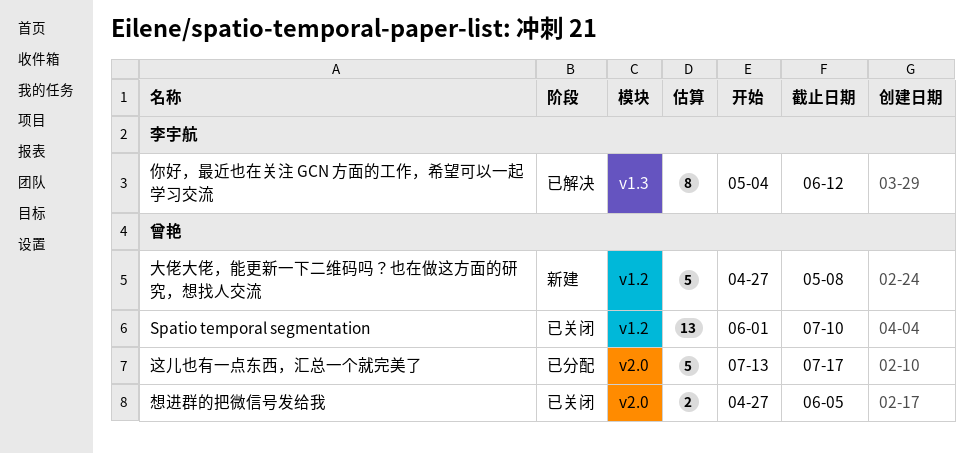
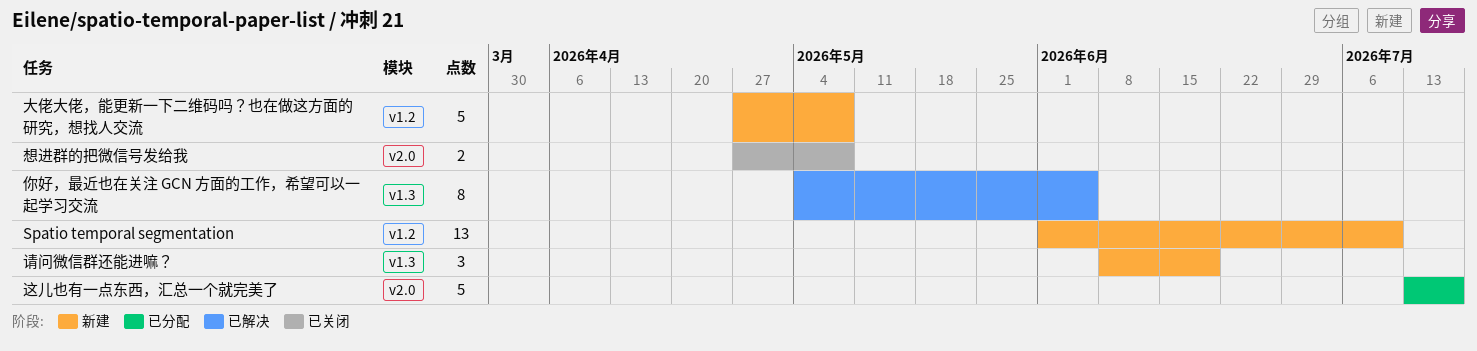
Spatio temporal segmentation, status: 已关闭 -> 新建
你好，最近也在关注 GCN 方面的工作，希望可以一起学习交流, due: Jun 12 -> Jun 5
想进群的把微信号发给我, due: Jun 5 -> May 8
请问微信群还能进嘛？: none -> present

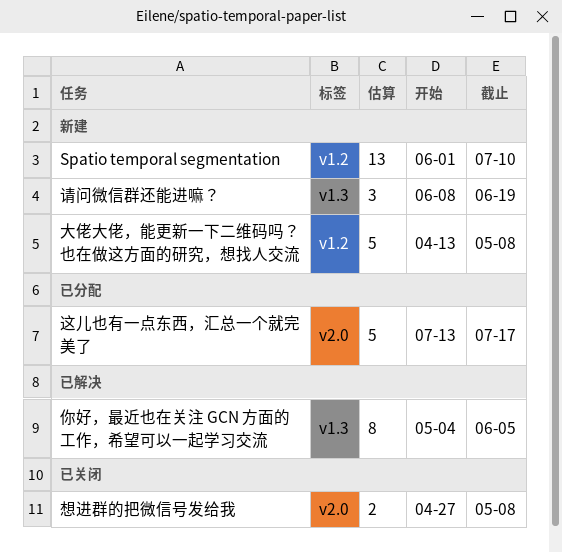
大佬大佬，能更新一下二维码吗？也在做这方面的研究，想找人交流, start: Apr 27 -> Apr 13

